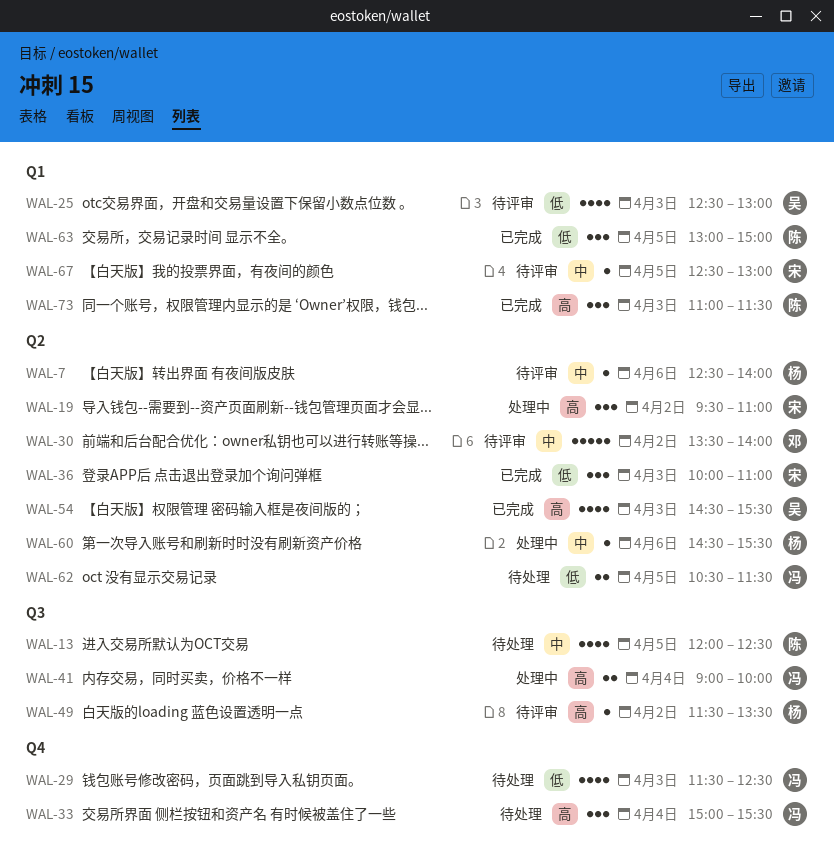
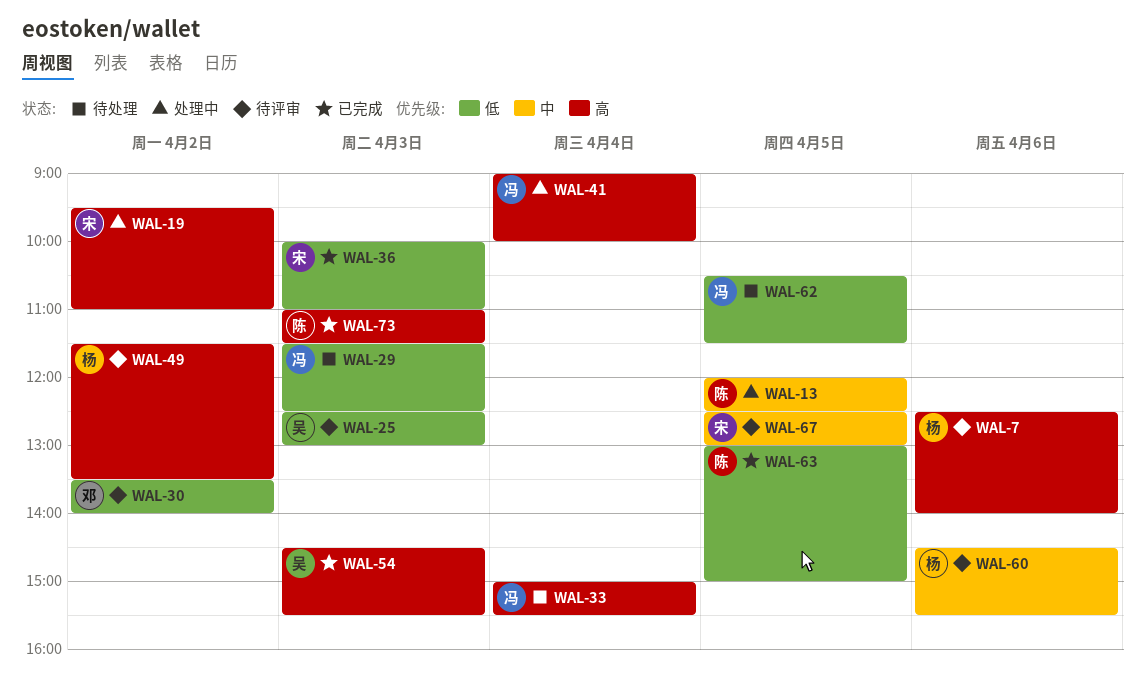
WAL-7, priority: 中 -> 高
WAL-13, status: 待处理 -> 处理中
WAL-30, priority: 中 -> 低
WAL-60, status: 处理中 -> 待评审

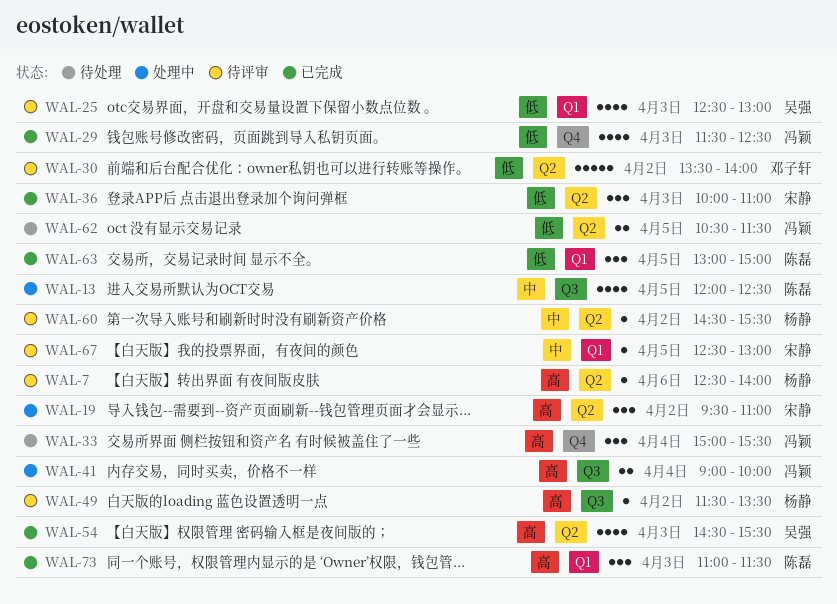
WAL-29, status: 待处理 -> 已完成
WAL-60, day: Apr 6 -> Apr 2

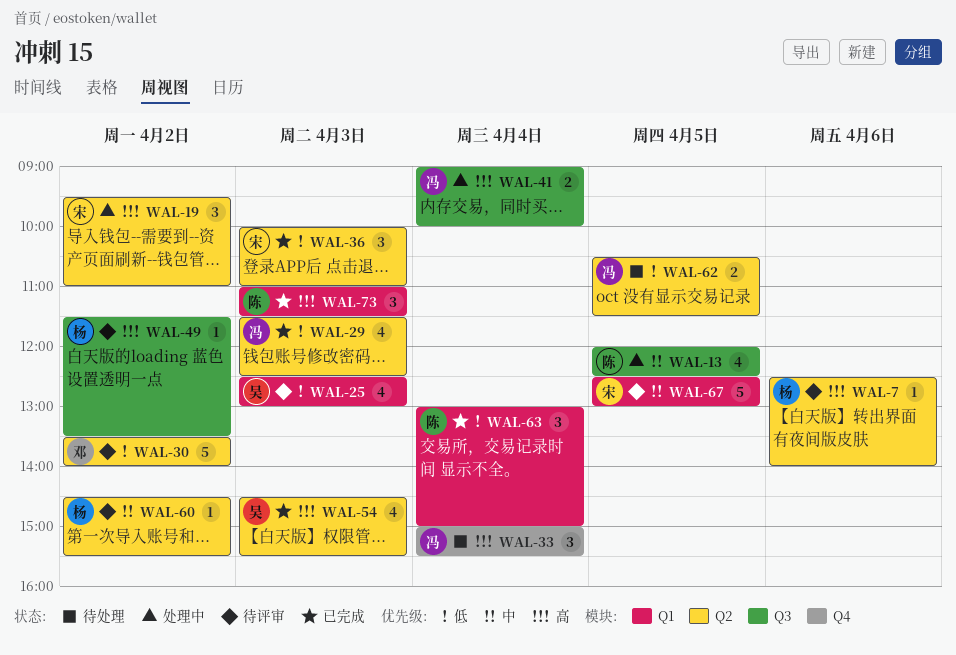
WAL-29, label: Q4 -> Q2
WAL-63, day: Apr 5 -> Apr 4
WAL-67, estimate: 1 -> 5

